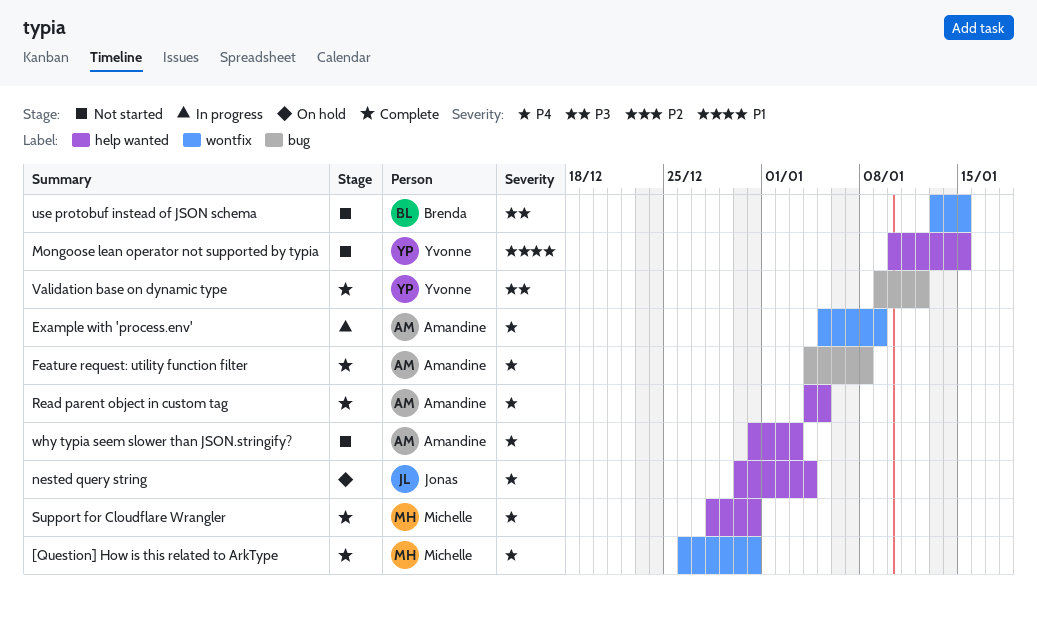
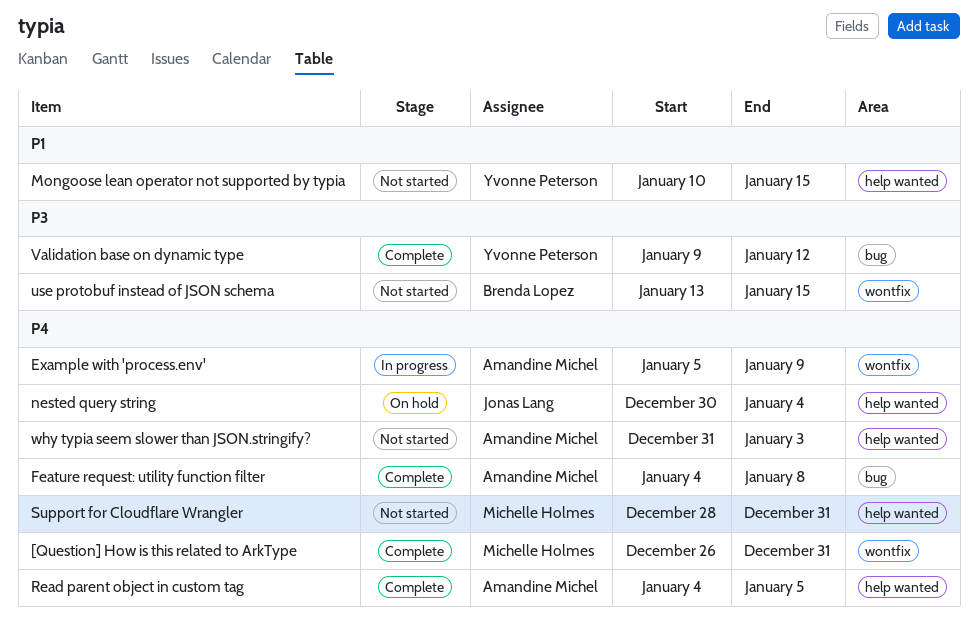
Support for Cloudflare Wrangler, status: Complete -> Not started

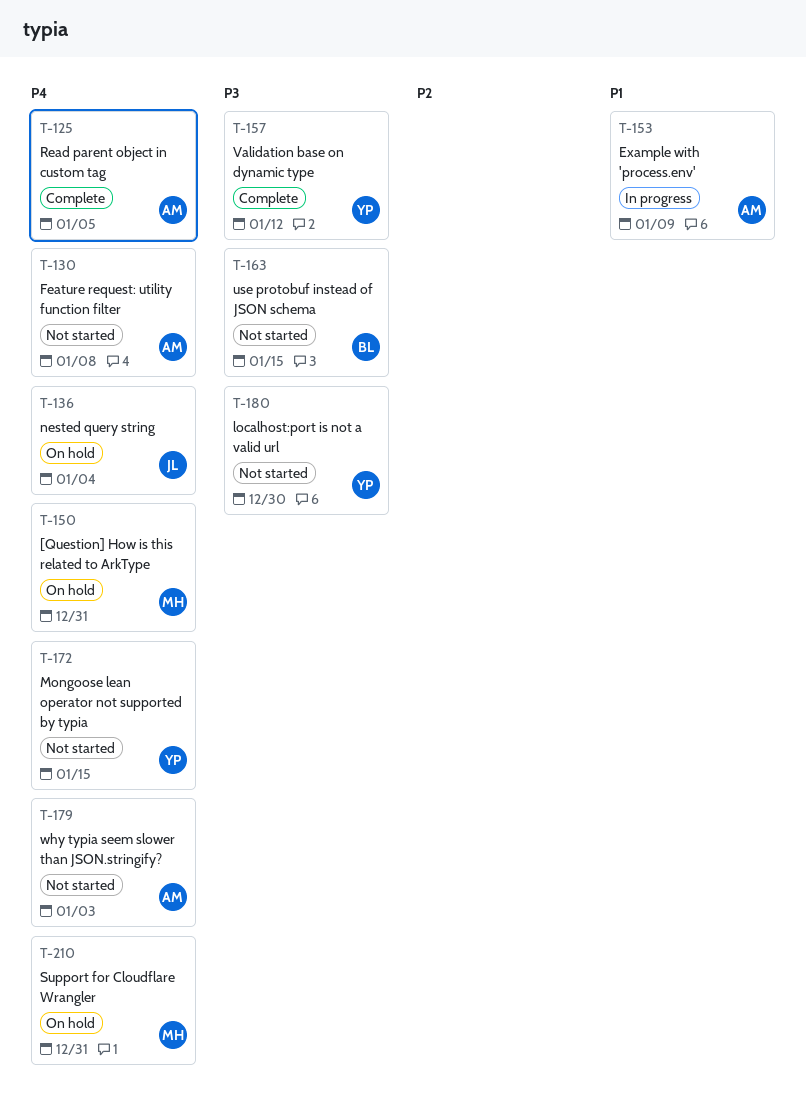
[Question] How is this related to ArkType, status: Complete -> On hold
Example with 'process.env', priority: P4 -> P1
Feature request: utility function filter, status: Complete -> Not started
localhost:port is not a valid url: none -> present
Mongoose lean operator not supported by typia, priority: P1 -> P4
Support for Cloudflare Wrangler, status: Not started -> On hold

